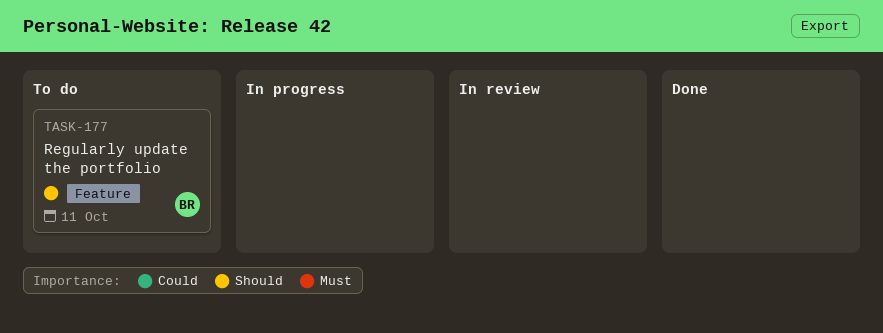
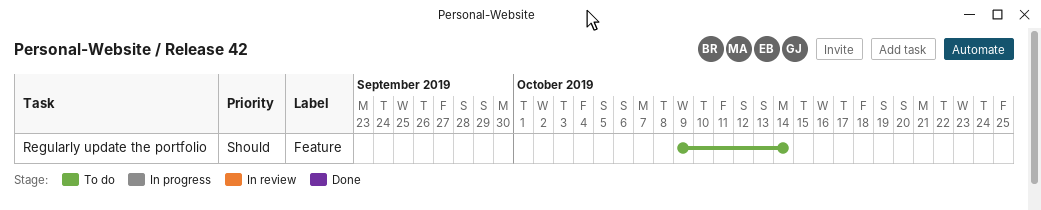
Regularly update the portfolio, due: Oct 11 -> Oct 14

